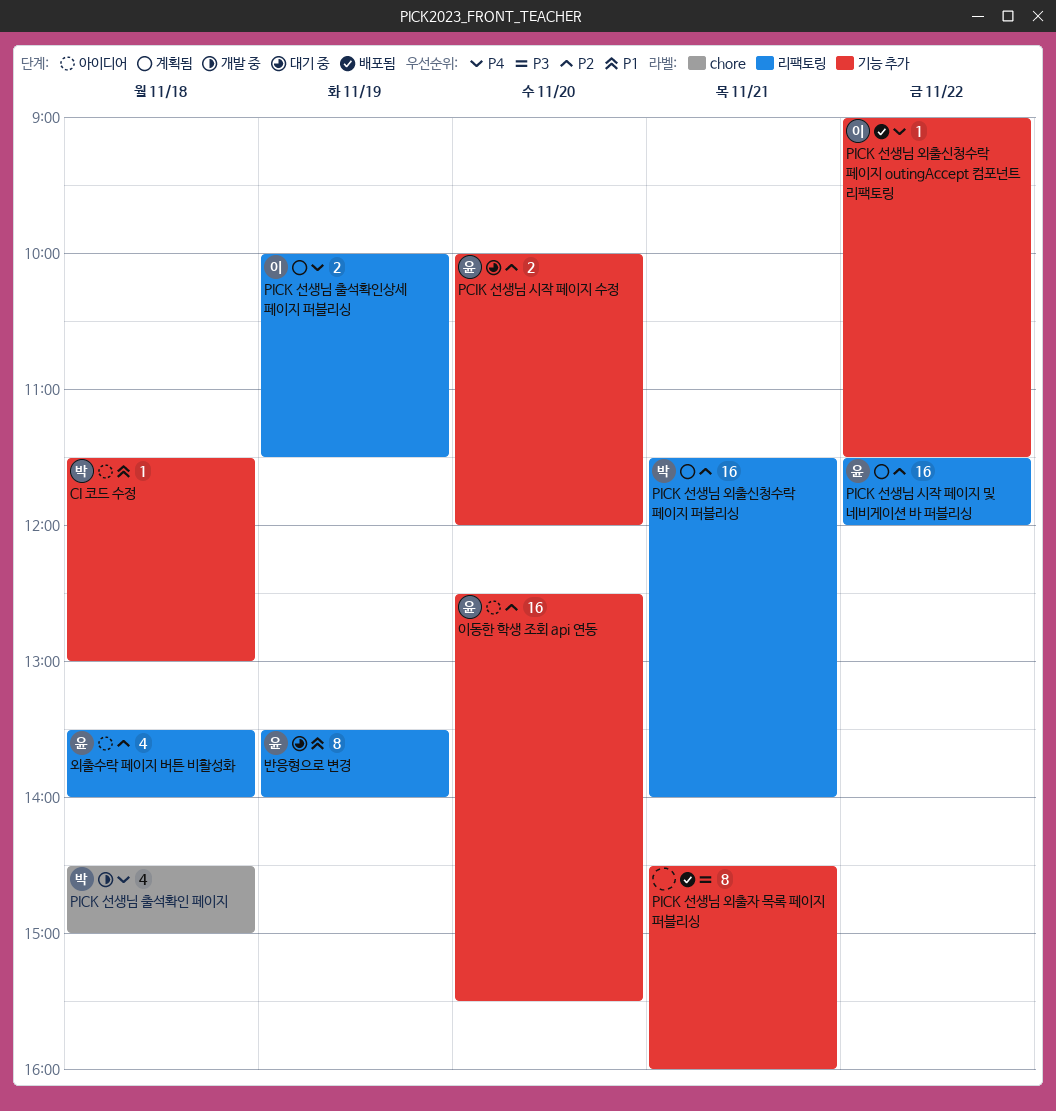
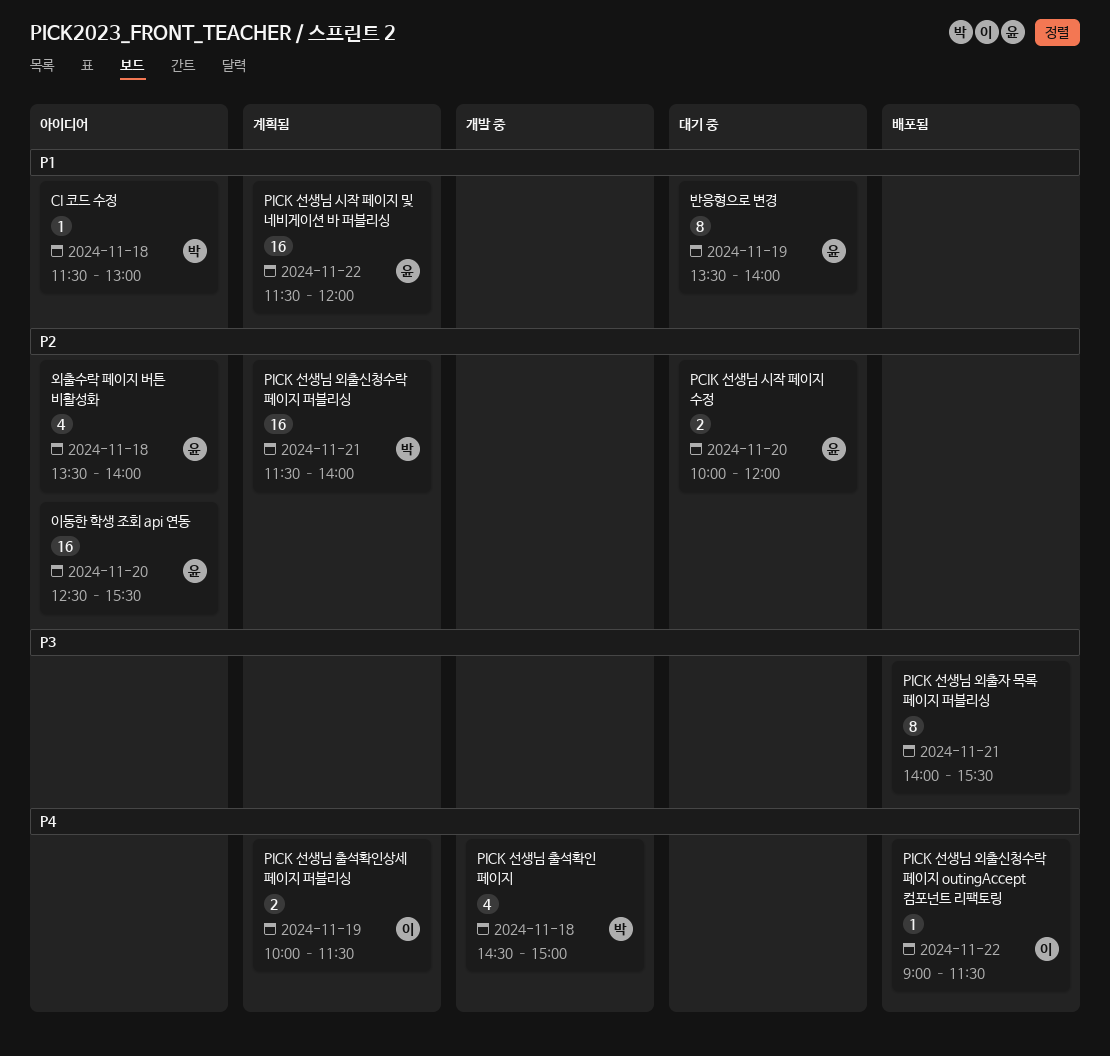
PICK 선생님 시작 페이지 및 네비게이션 바 퍼블리싱, priority: P2 -> P1
PICK 선생님 외출자 목록 페이지 퍼블리싱, begins: 14:30 -> 14:00
PICK 선생님 외출자 목록 페이지 퍼블리싱, ends: 16:00 -> 15:30

